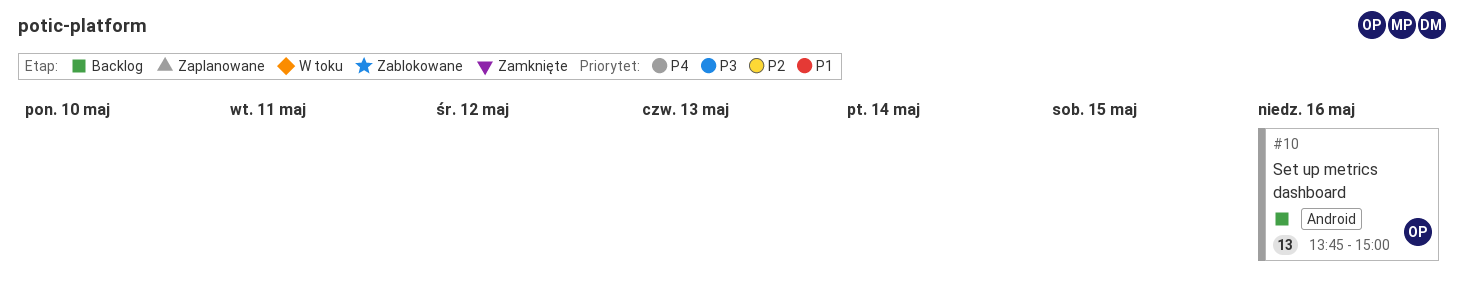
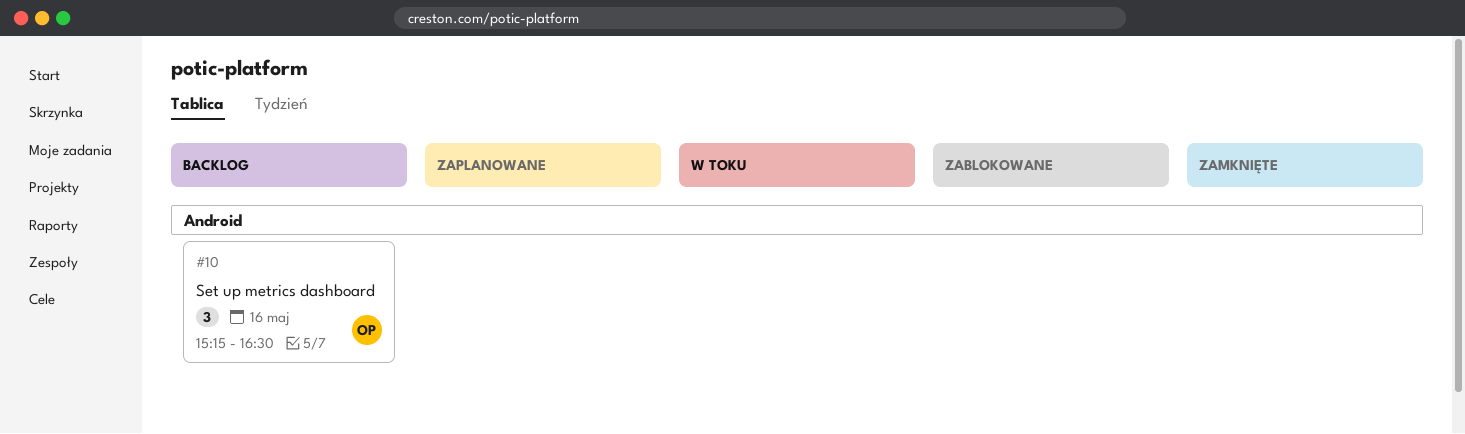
#10, estimate: 13 -> 3
#10, begins: 13:45 -> 15:15
#10, ends: 15:00 -> 16:30

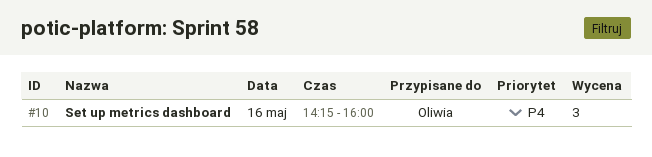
#10, begins: 15:15 -> 14:15
#10, ends: 16:30 -> 16:00

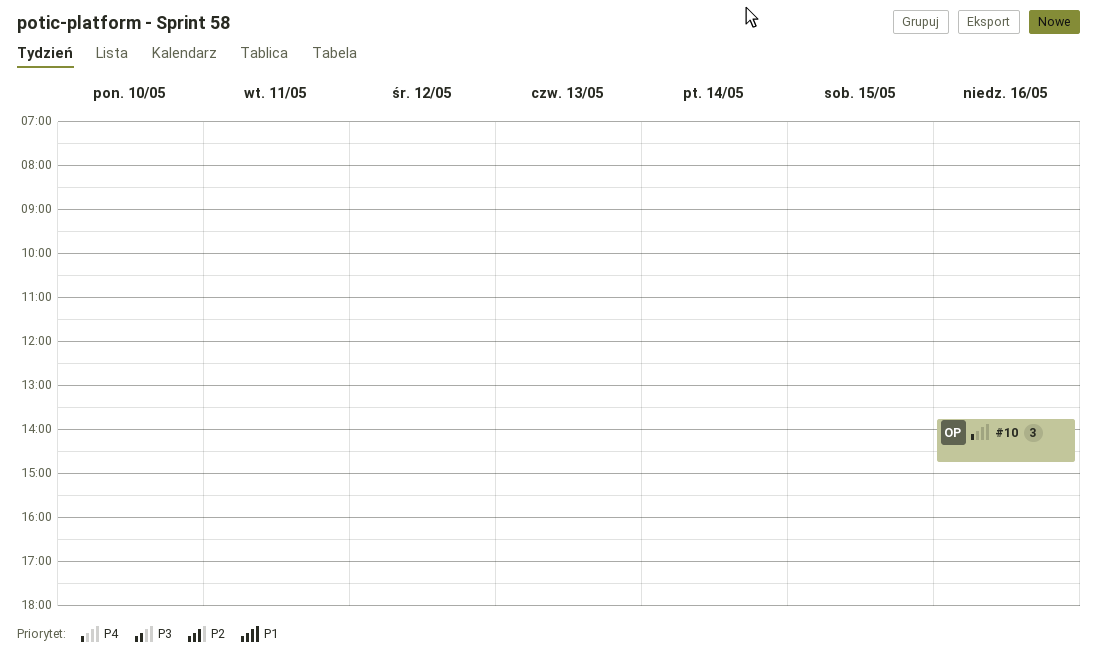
#10, begins: 14:15 -> 13:45
#10, ends: 16:00 -> 14:45

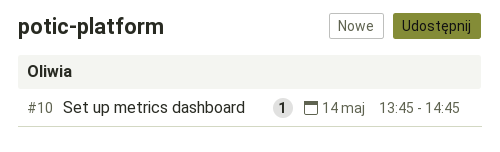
#10, estimate: 3 -> 1
#10, day: May 16 -> May 14

